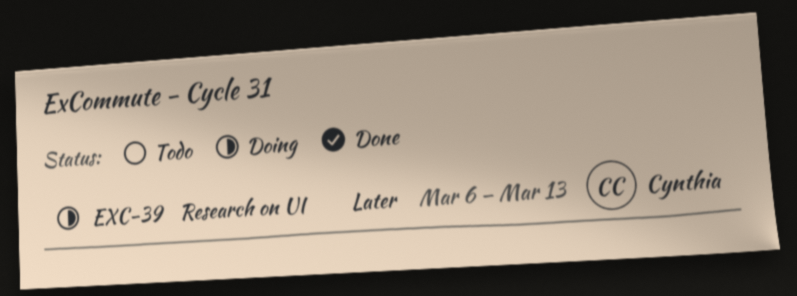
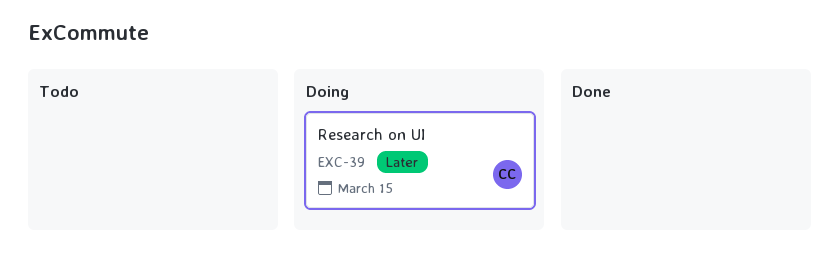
EXC-39, due: Mar 13 -> Mar 15

